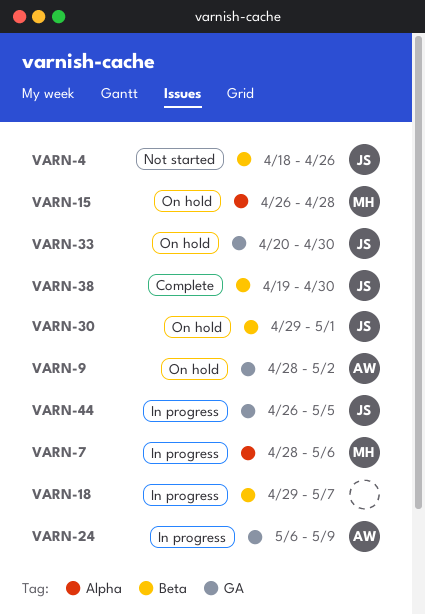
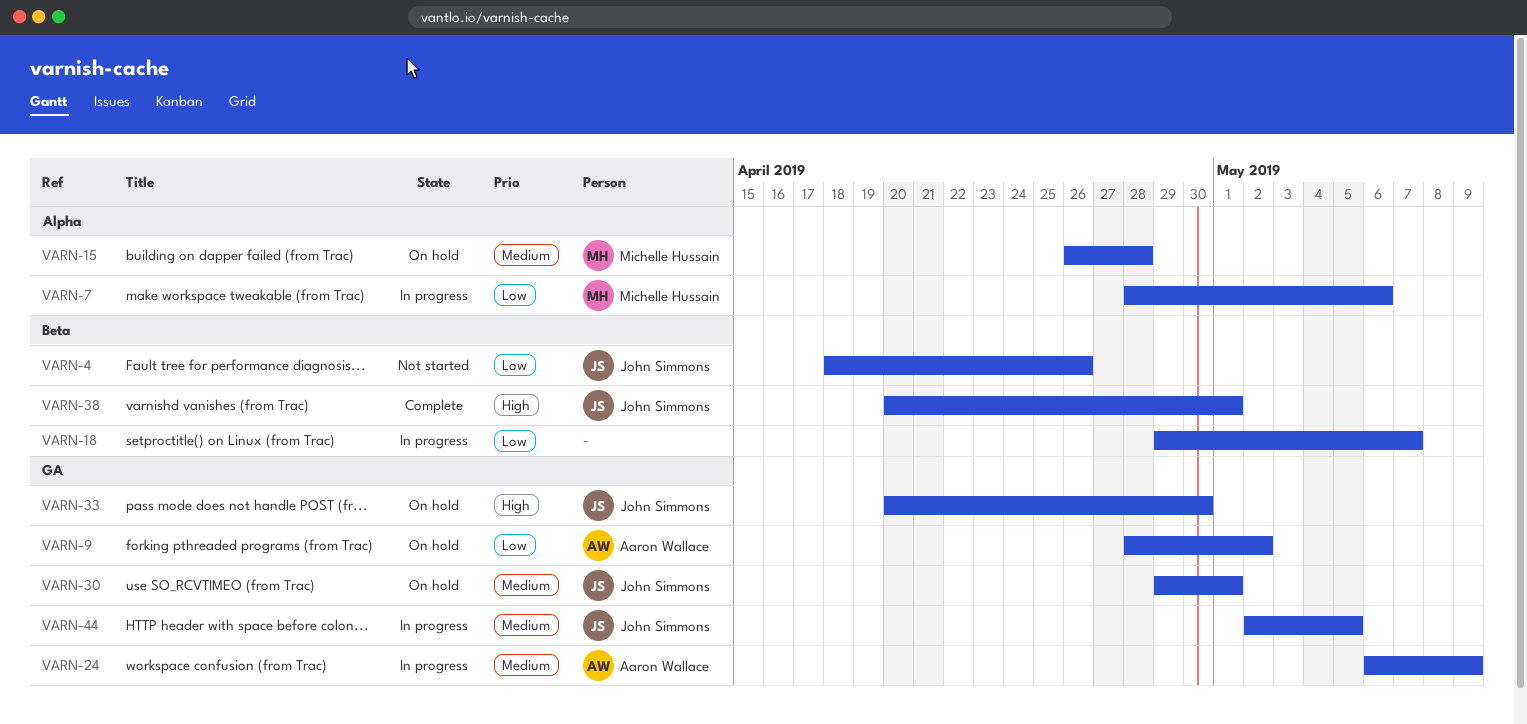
VARN-30, label: Beta -> GA
VARN-38, start: Apr 19 -> Apr 20
VARN-38, due: Apr 30 -> May 1
VARN-44, start: Apr 26 -> May 2

